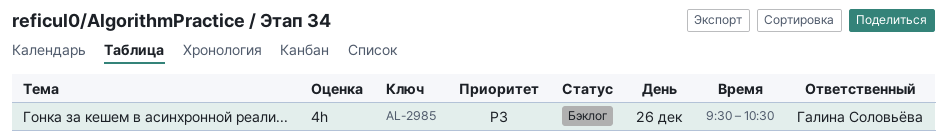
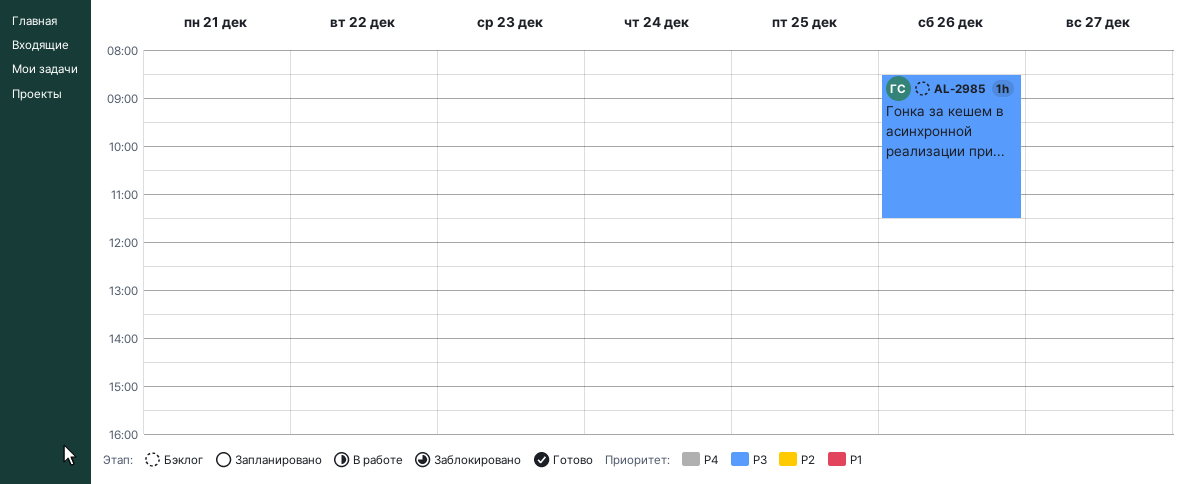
AL-2985, estimate: 4h -> 1h
AL-2985, begins: 09:30 -> 08:30
AL-2985, ends: 10:30 -> 11:30

